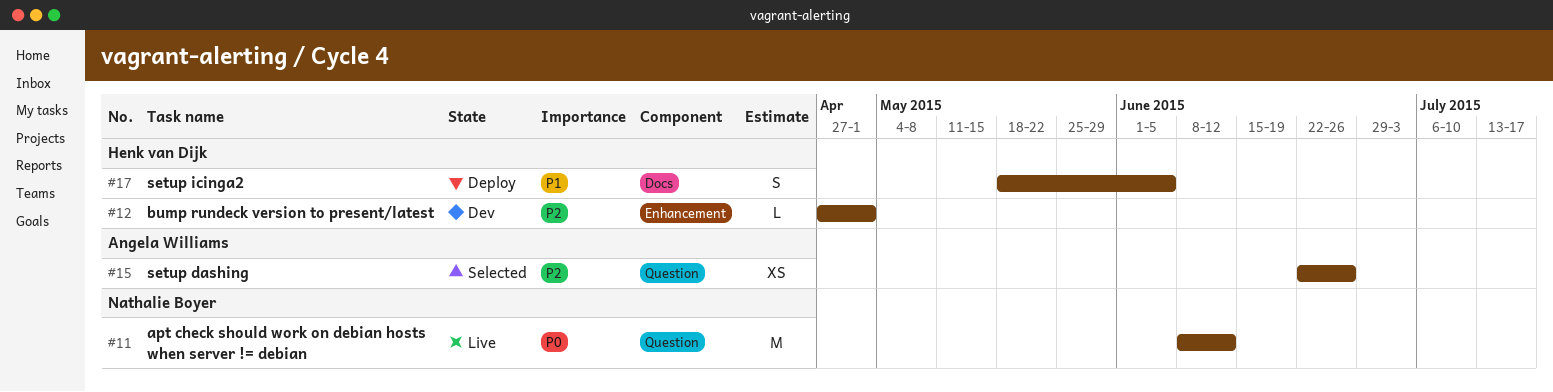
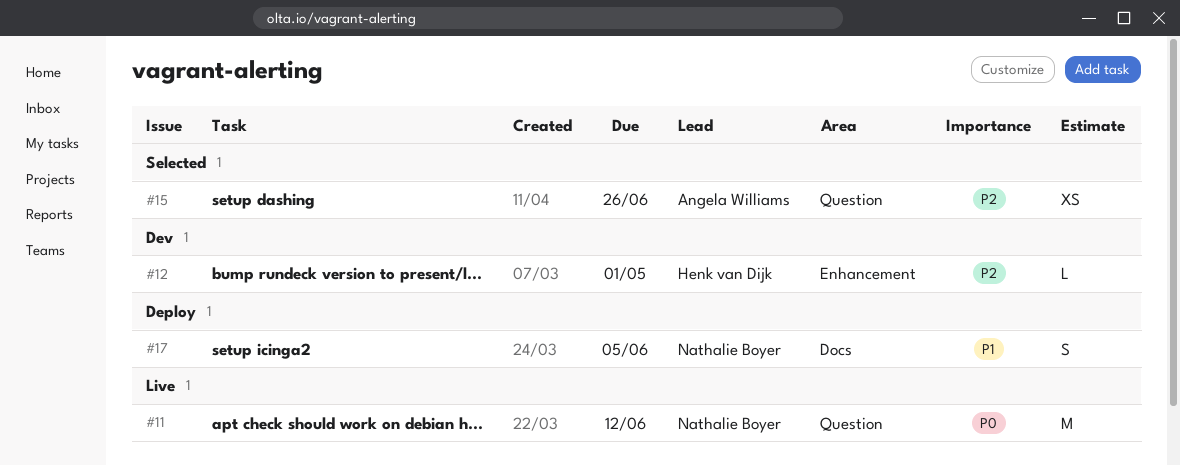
#17, owner: Henk van Dijk -> Nathalie Boyer

